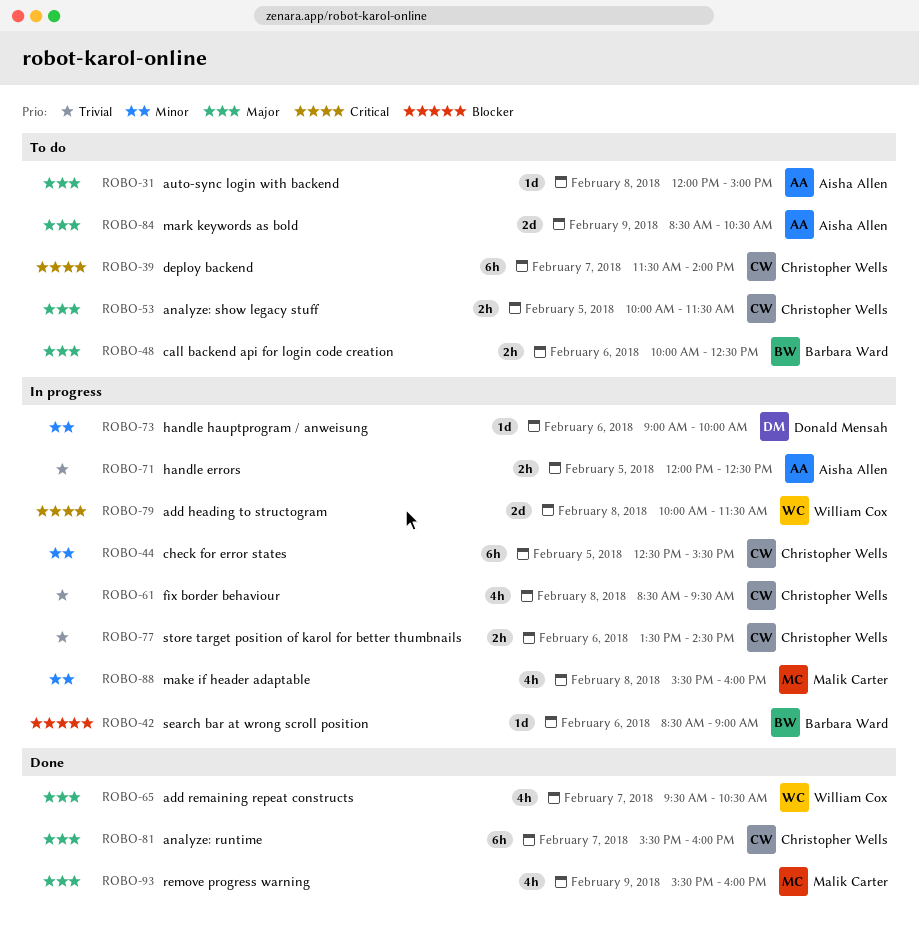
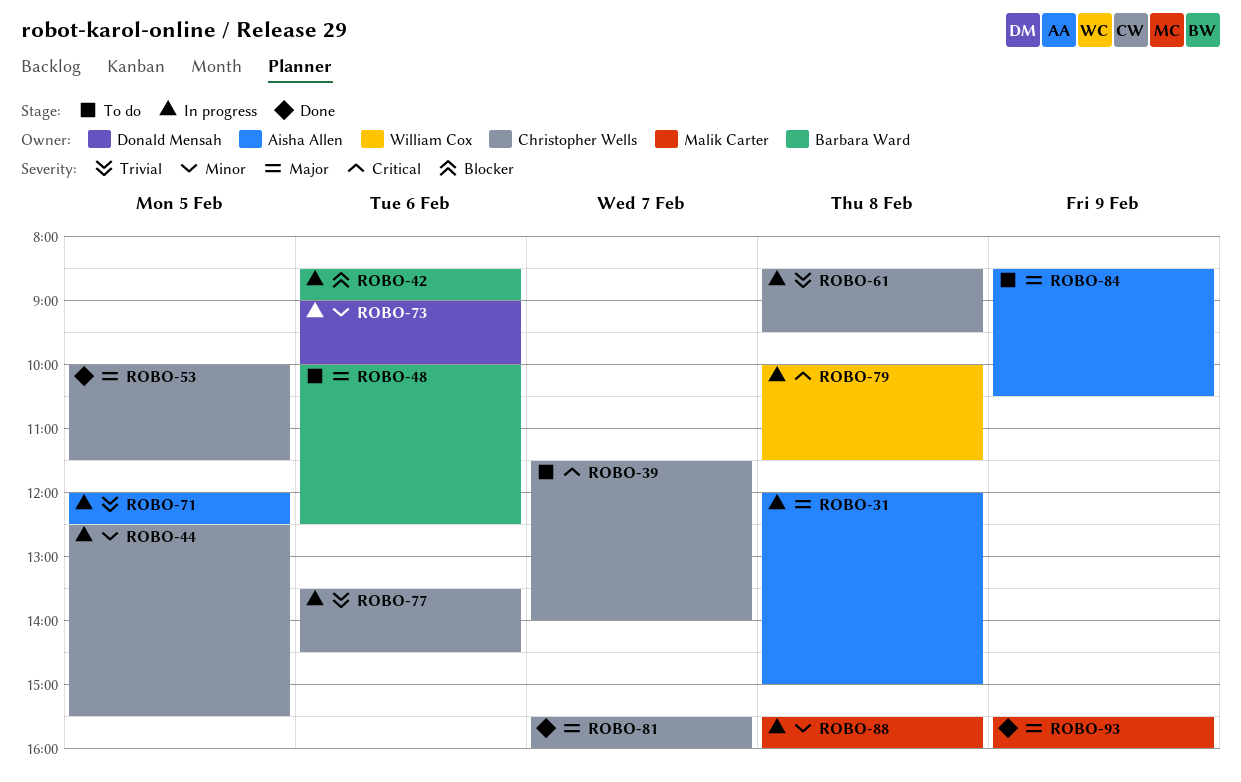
ROBO-31, status: To do -> In progress
ROBO-53, status: To do -> Done
ROBO-65: present -> none

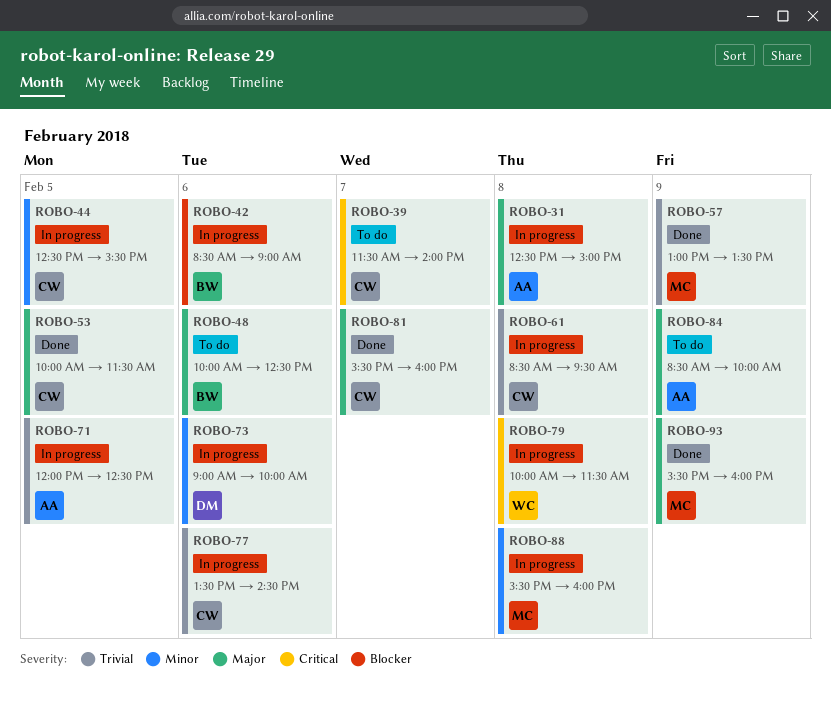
ROBO-31, begins: 12:00 -> 12:30
ROBO-57: none -> present
ROBO-84, ends: 10:30 -> 10:00

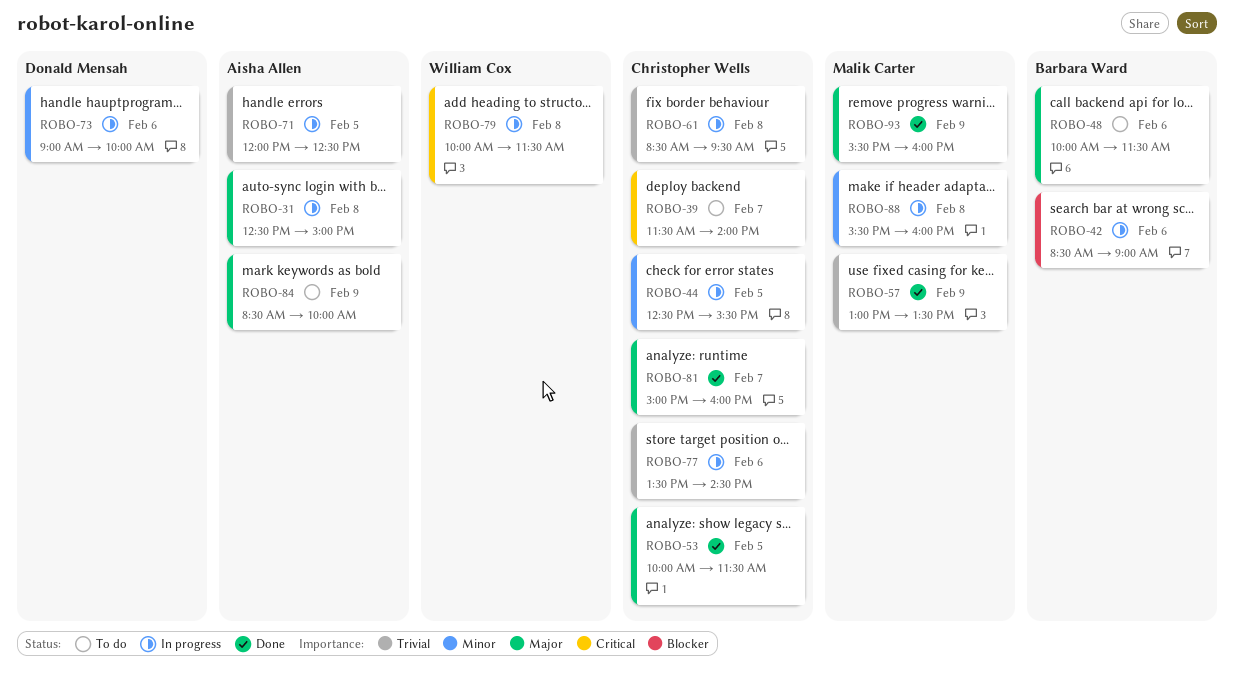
ROBO-48, ends: 12:30 -> 11:30
ROBO-81, begins: 15:30 -> 15:00

